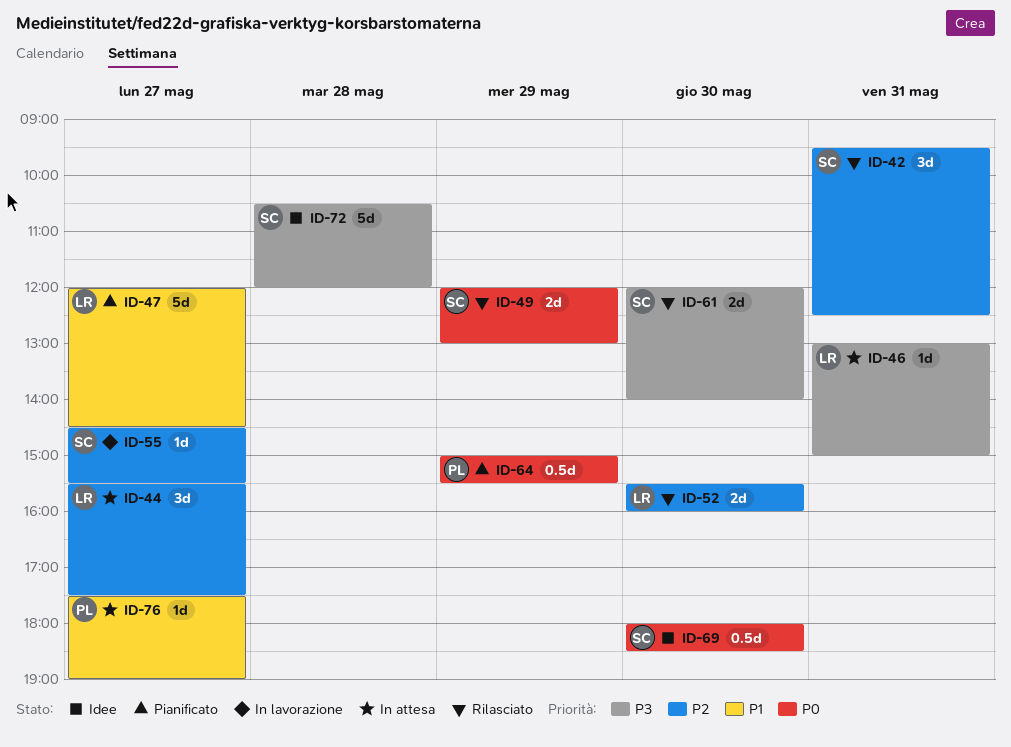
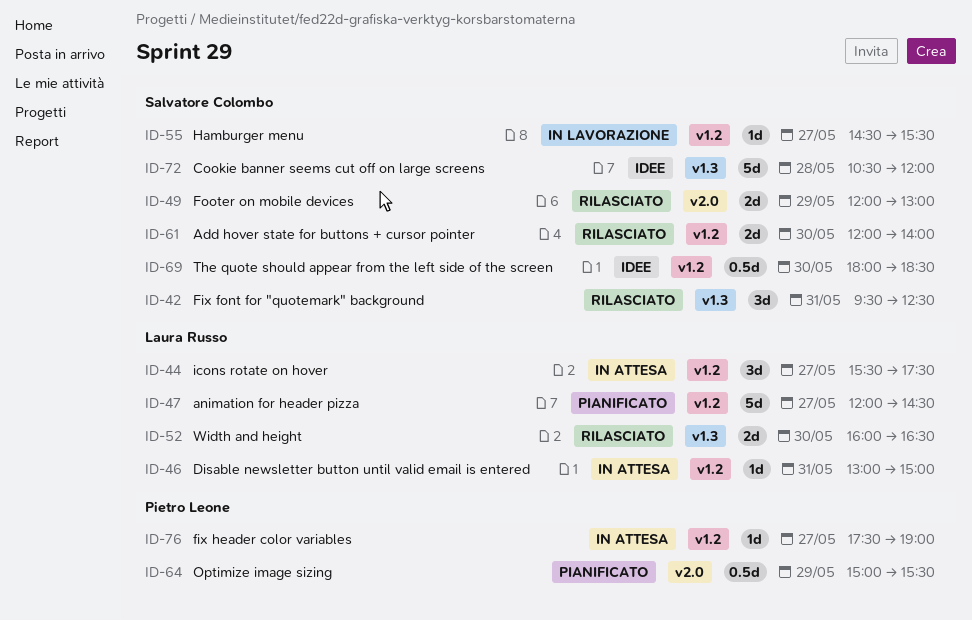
ID-52, begins: 15:30 -> 16:00
ID-52, ends: 16:00 -> 16:30

